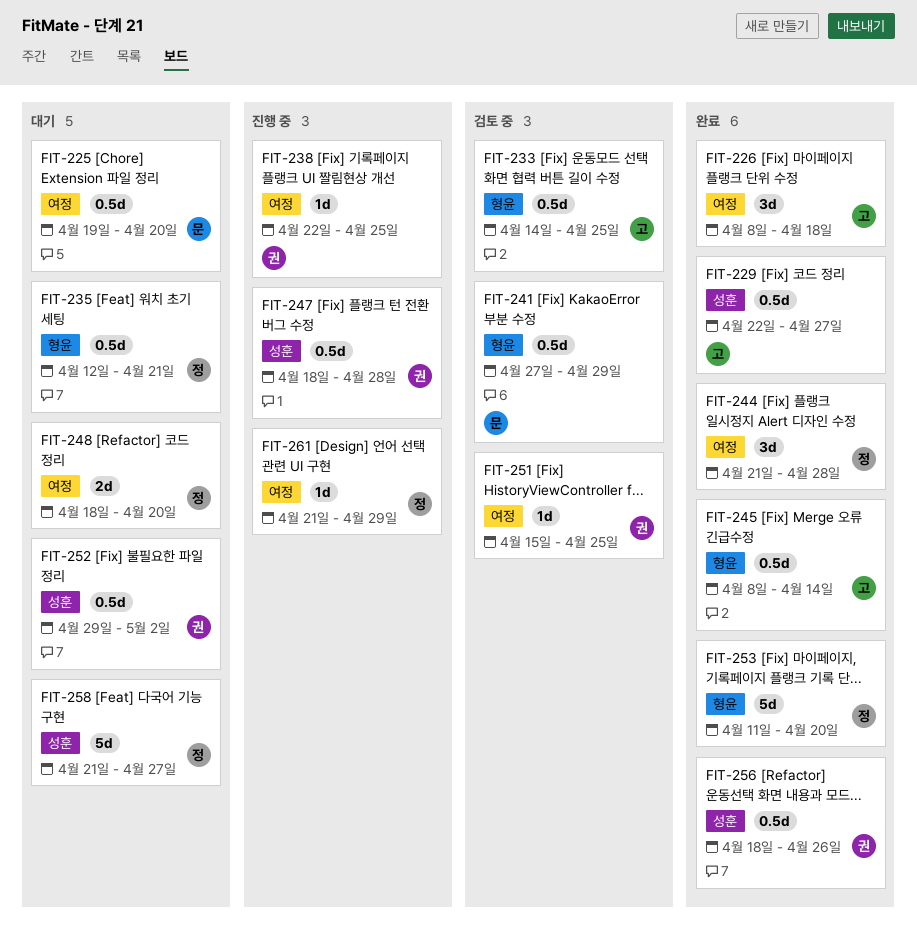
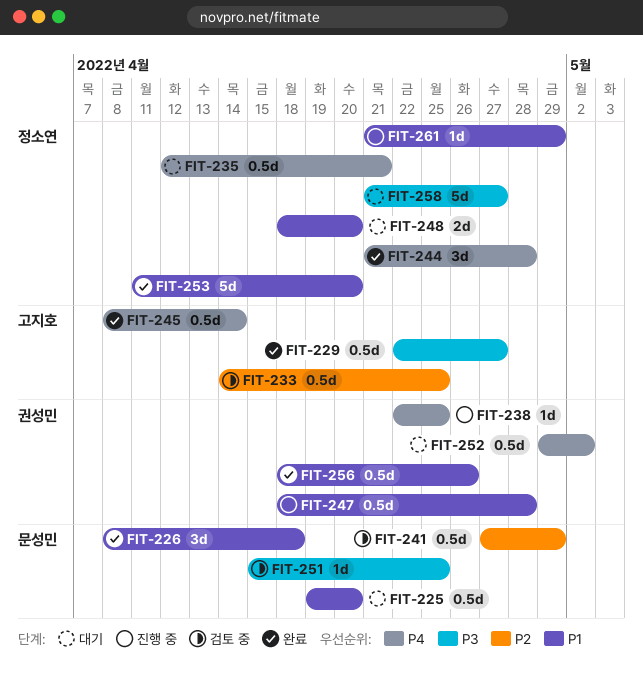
FIT-226, owner: 고지호 -> 문성민
FIT-251, owner: 권성민 -> 문성민

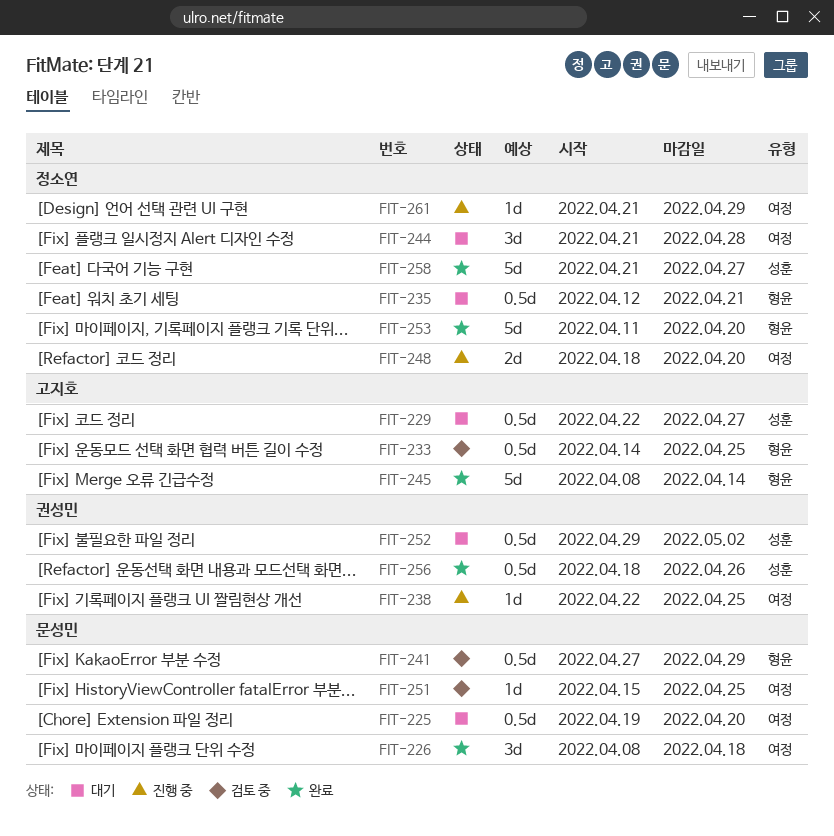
FIT-229, status: 완료 -> 대기
FIT-244, status: 완료 -> 대기
FIT-245, estimate: 0.5d -> 5d
FIT-247: present -> none
FIT-248, status: 대기 -> 진행 중
FIT-258, status: 대기 -> 완료

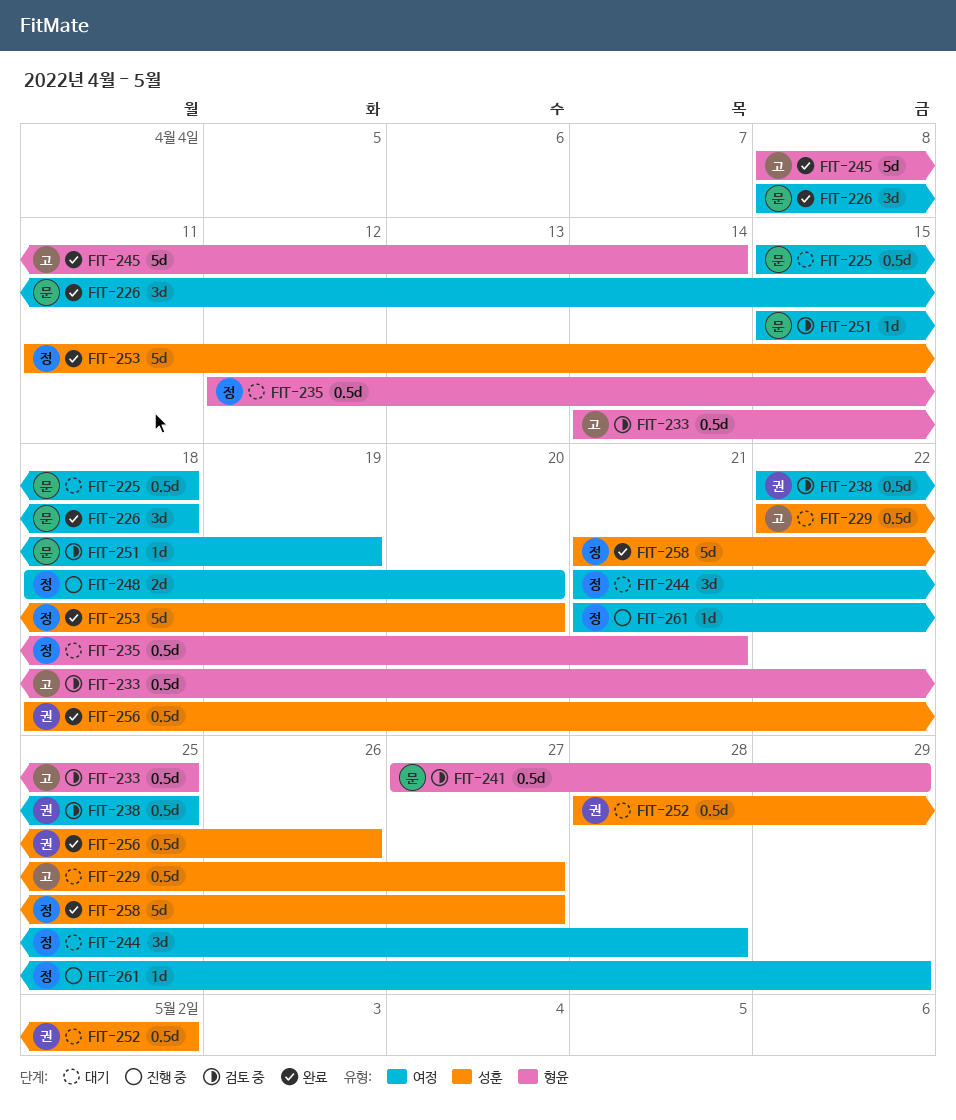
FIT-225, start: Apr 19 -> Apr 15
FIT-225, due: Apr 20 -> Apr 18
FIT-238, status: 진행 중 -> 검토 중
FIT-238, estimate: 1d -> 0.5d
FIT-251, due: Apr 25 -> Apr 19
FIT-252, start: Apr 29 -> Apr 28
FIT-253, label: 형윤 -> 성훈

